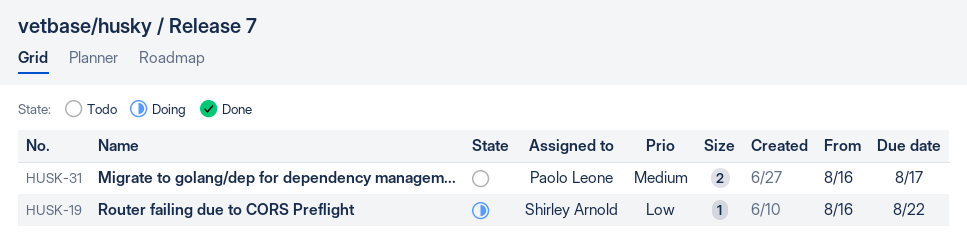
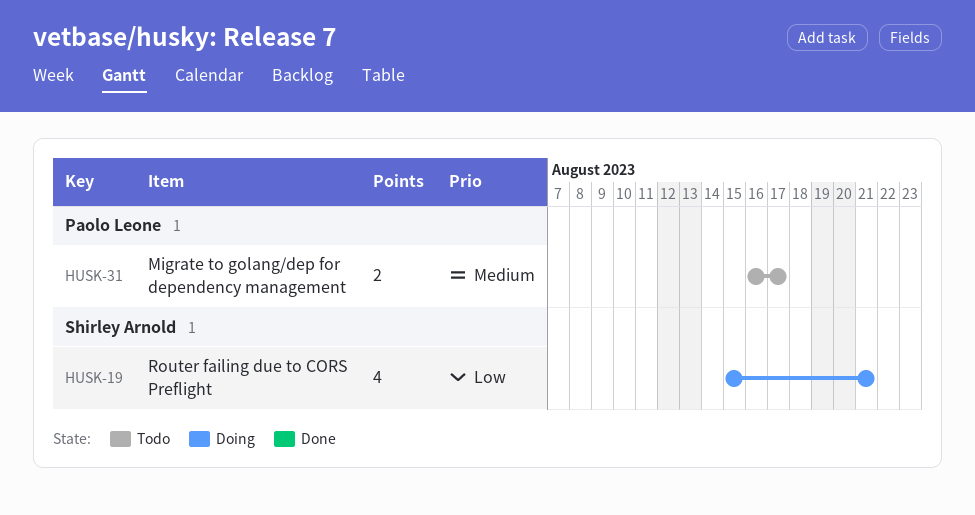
HUSK-19, estimate: 1 -> 4
HUSK-19, start: Aug 16 -> Aug 15
HUSK-19, due: Aug 22 -> Aug 21

